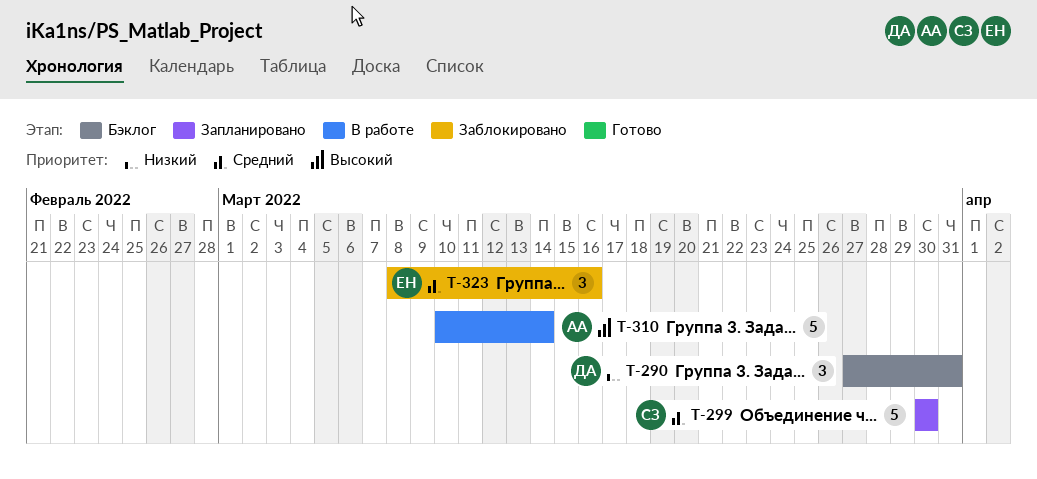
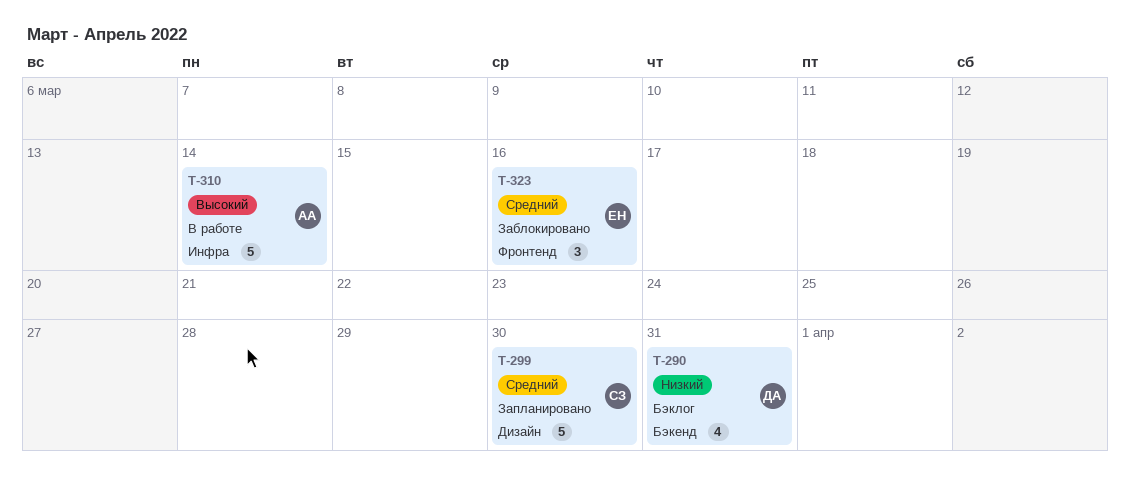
T-290, estimate: 3 -> 4

